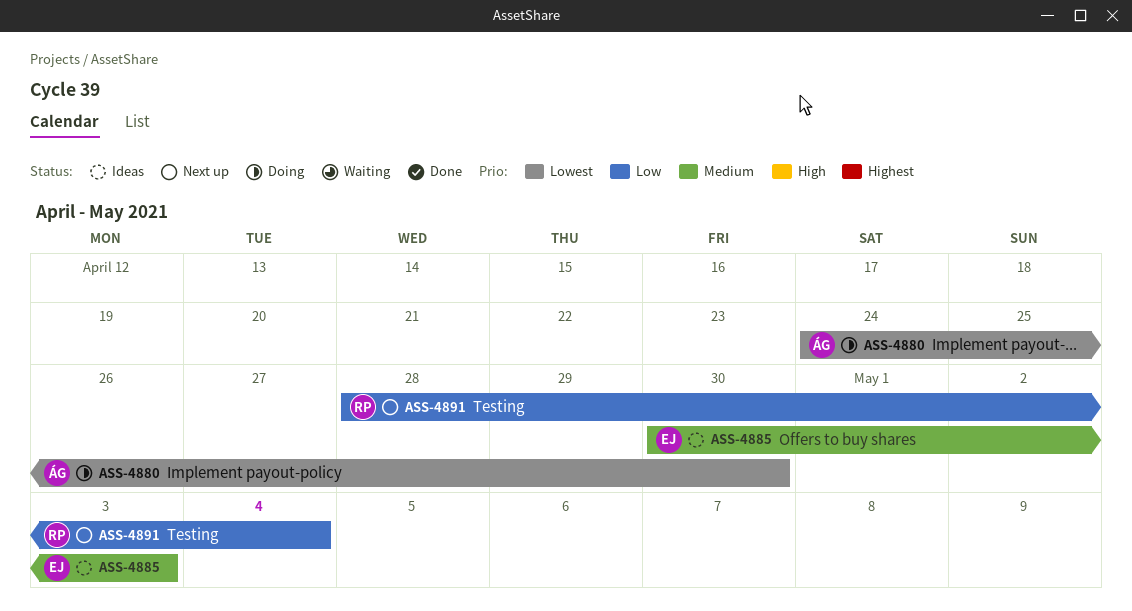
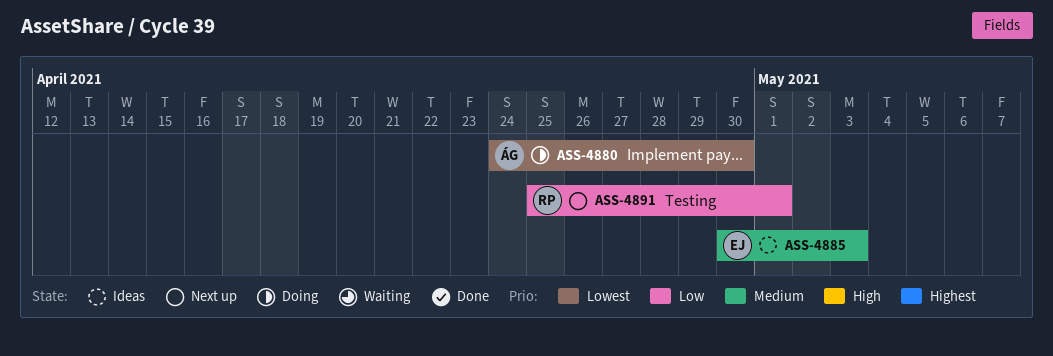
ASS-4891, start: Apr 28 -> Apr 25
ASS-4891, due: May 4 -> May 1

